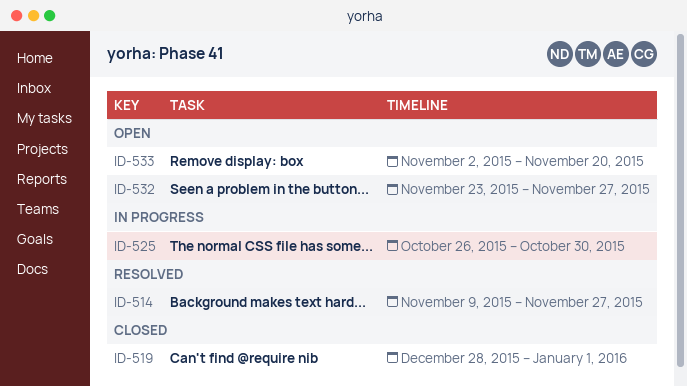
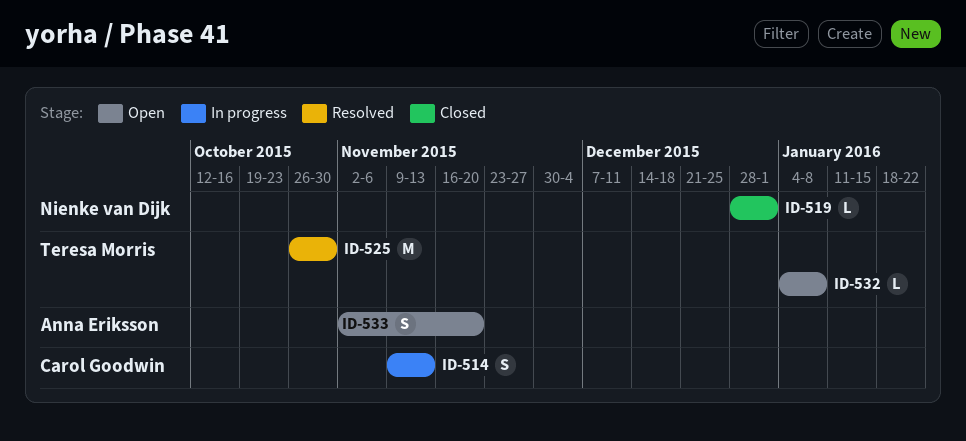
ID-514, status: Resolved -> In progress
ID-514, due: Nov 27 -> Nov 13
ID-525, status: In progress -> Resolved
ID-532, start: Nov 23 -> Jan 4
ID-532, due: Nov 27 -> Jan 8

